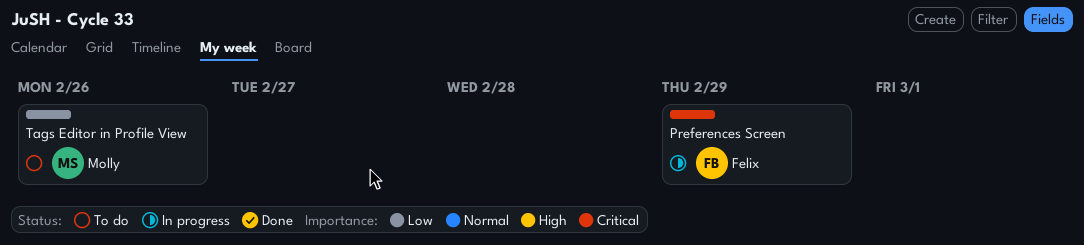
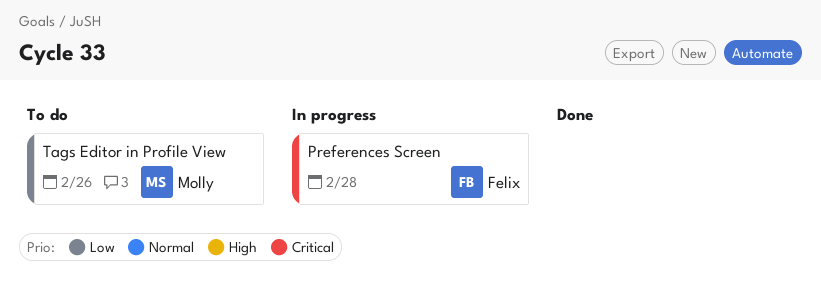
Preferences Screen, due: Feb 29 -> Feb 28

